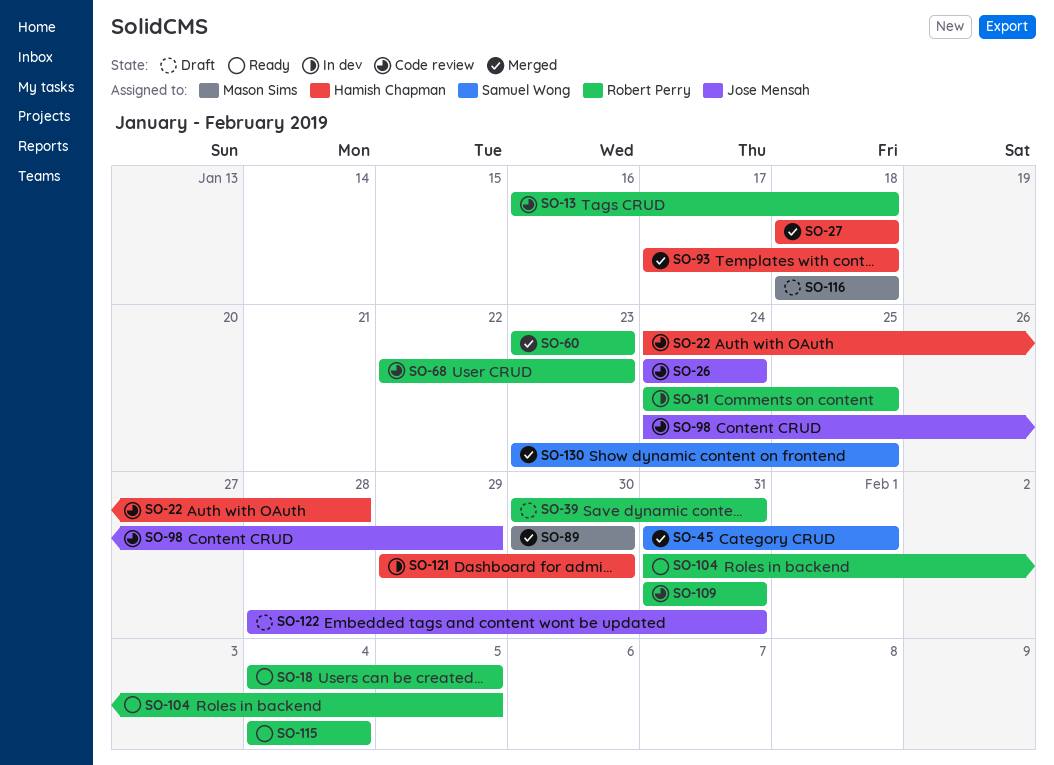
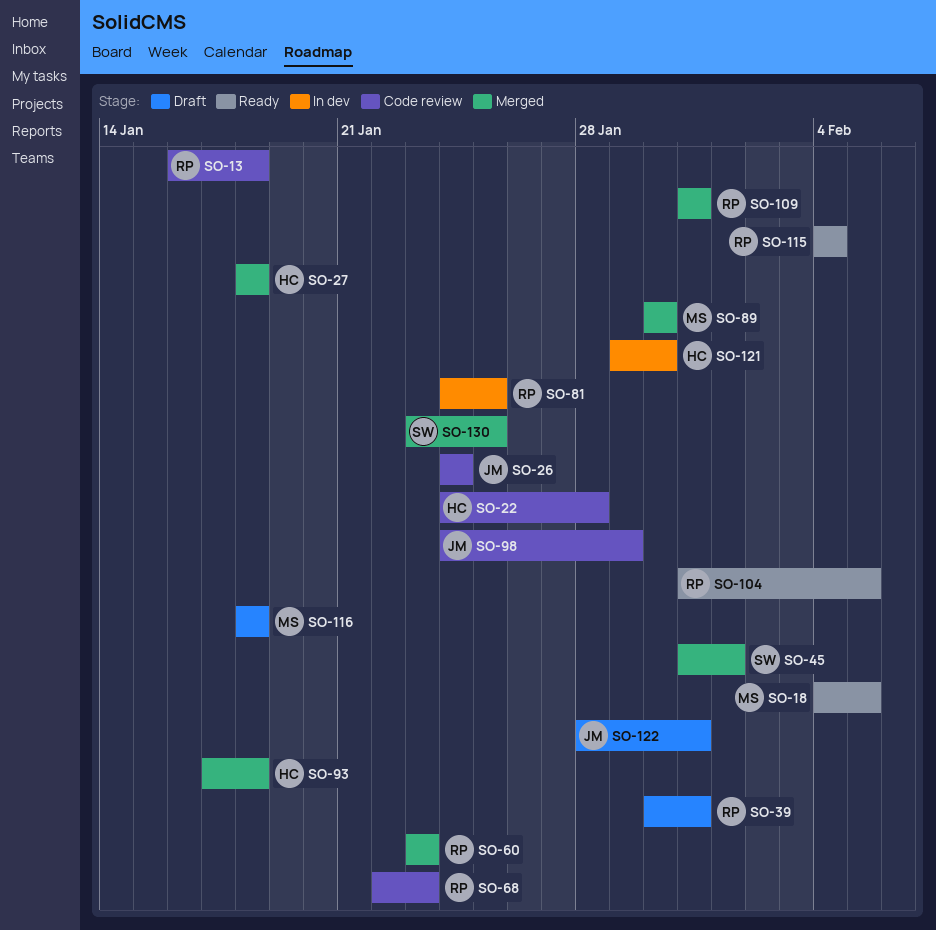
SO-18, owner: Robert Perry -> Mason Sims
SO-109, status: Code review -> Merged

